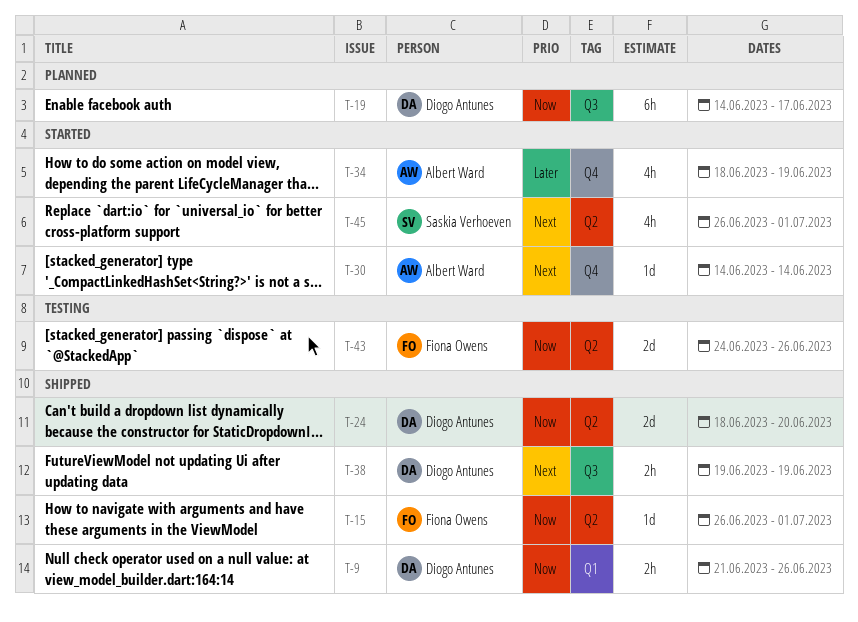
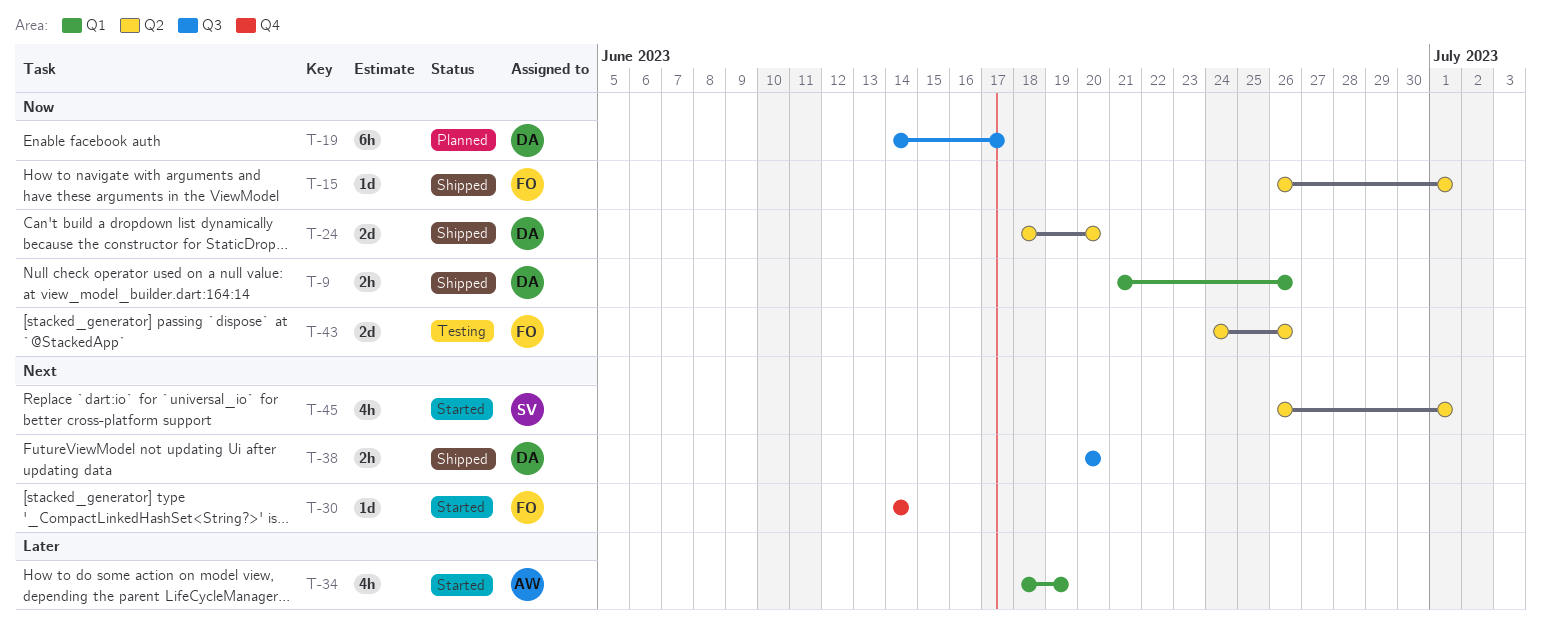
T-30, owner: Albert Ward -> Fiona Owens
T-34, label: Q4 -> Q1
T-38, start: Jun 19 -> Jun 20
T-38, due: Jun 19 -> Jun 20

